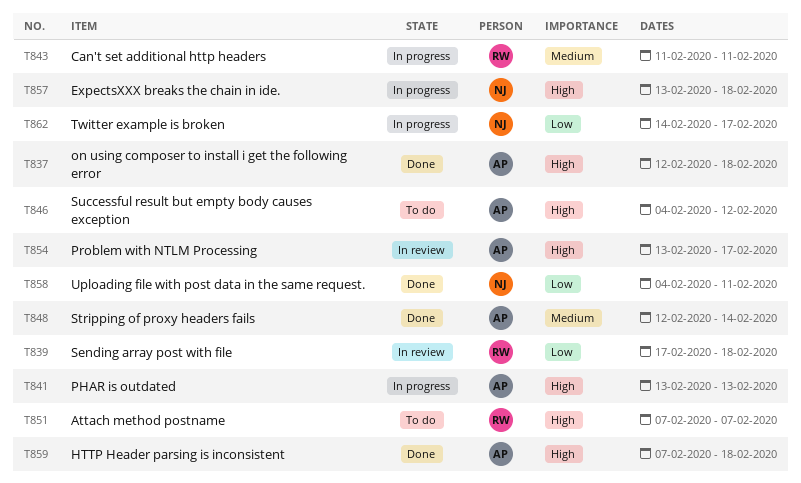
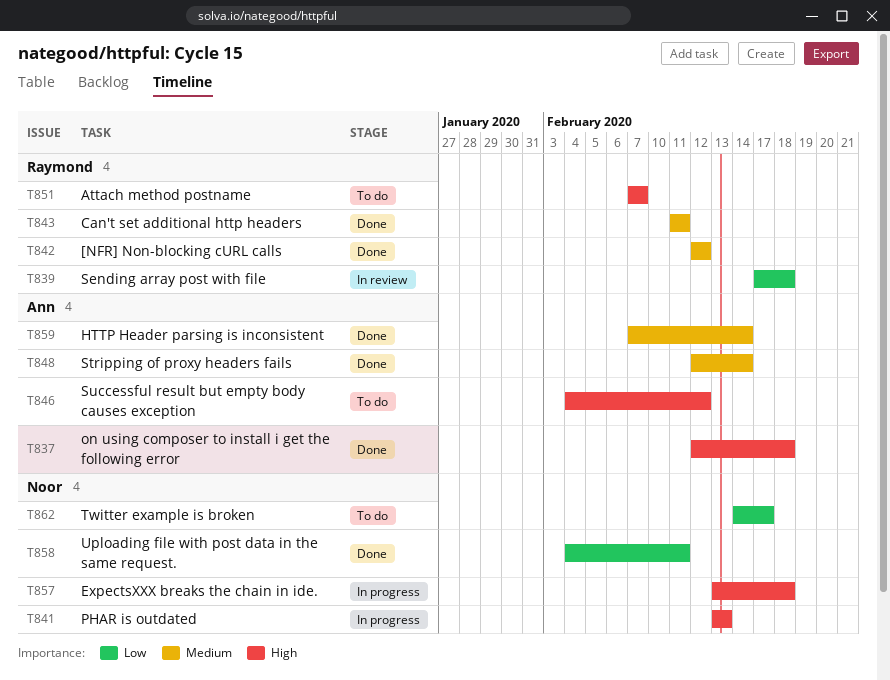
T841, owner: Ann -> Noor
T842: none -> present
T843, status: In progress -> Done
T854: present -> none
T859, priority: High -> Medium
T859, due: Feb 18 -> Feb 14
T862, status: In progress -> To do

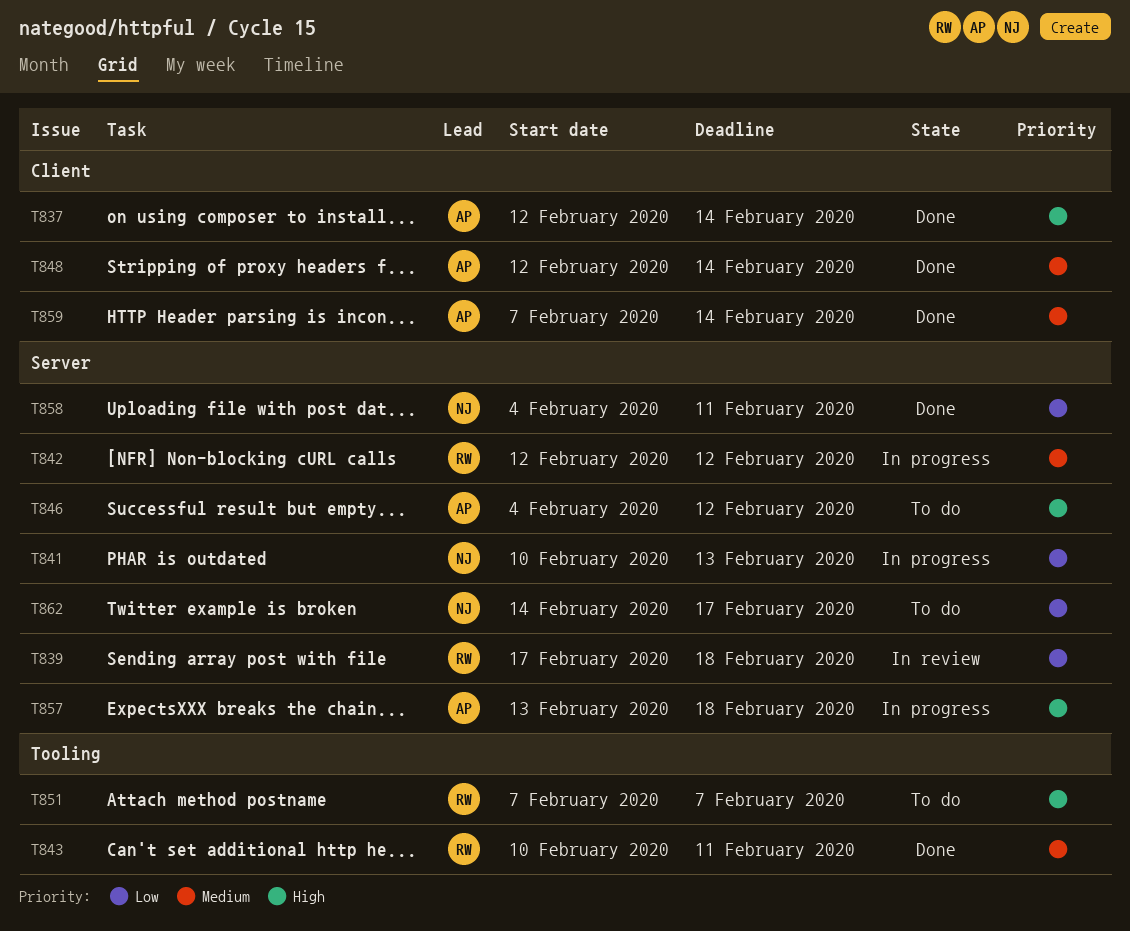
T837, due: Feb 18 -> Feb 14
T841, priority: High -> Low
T841, start: Feb 13 -> Feb 10
T842, status: Done -> In progress
T843, start: Feb 11 -> Feb 10
T857, owner: Noor -> Ann

